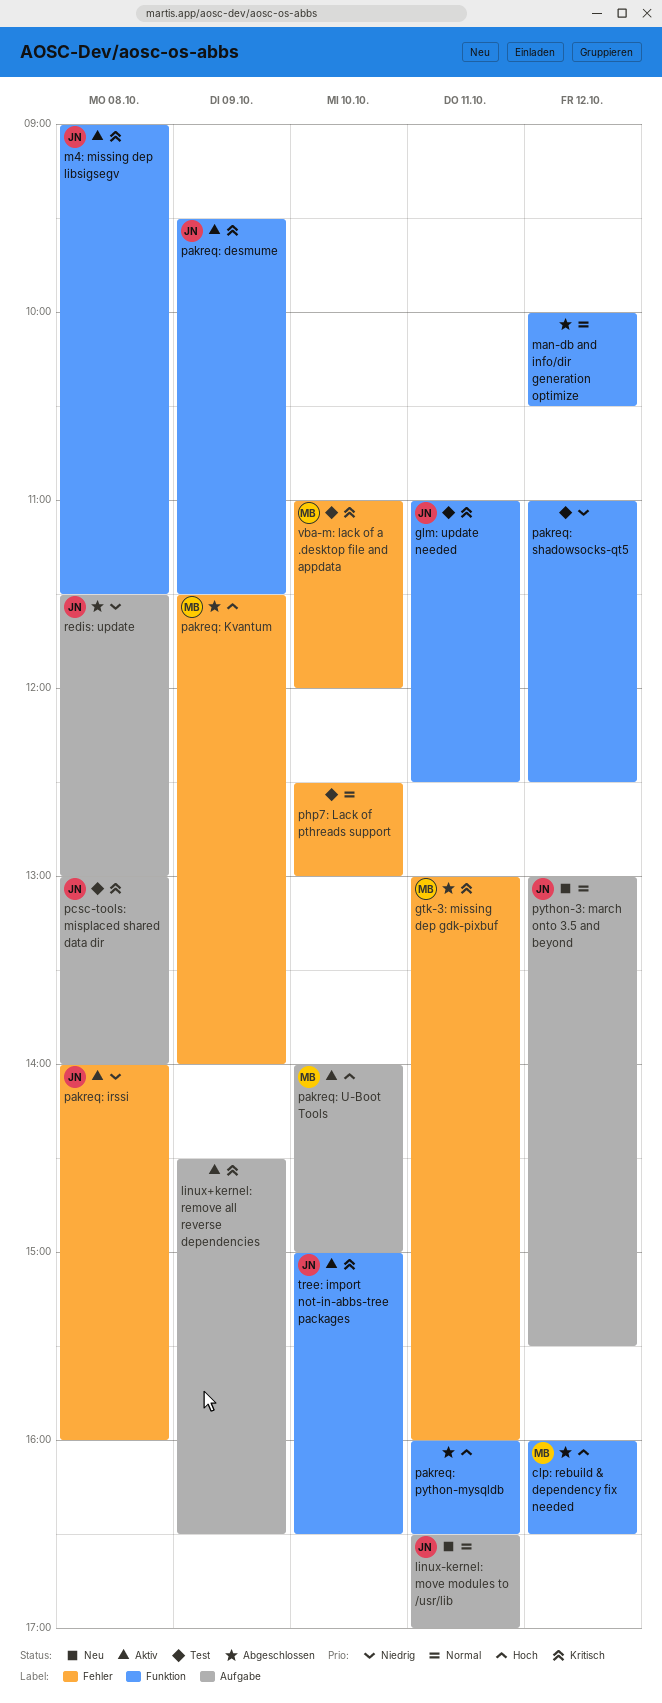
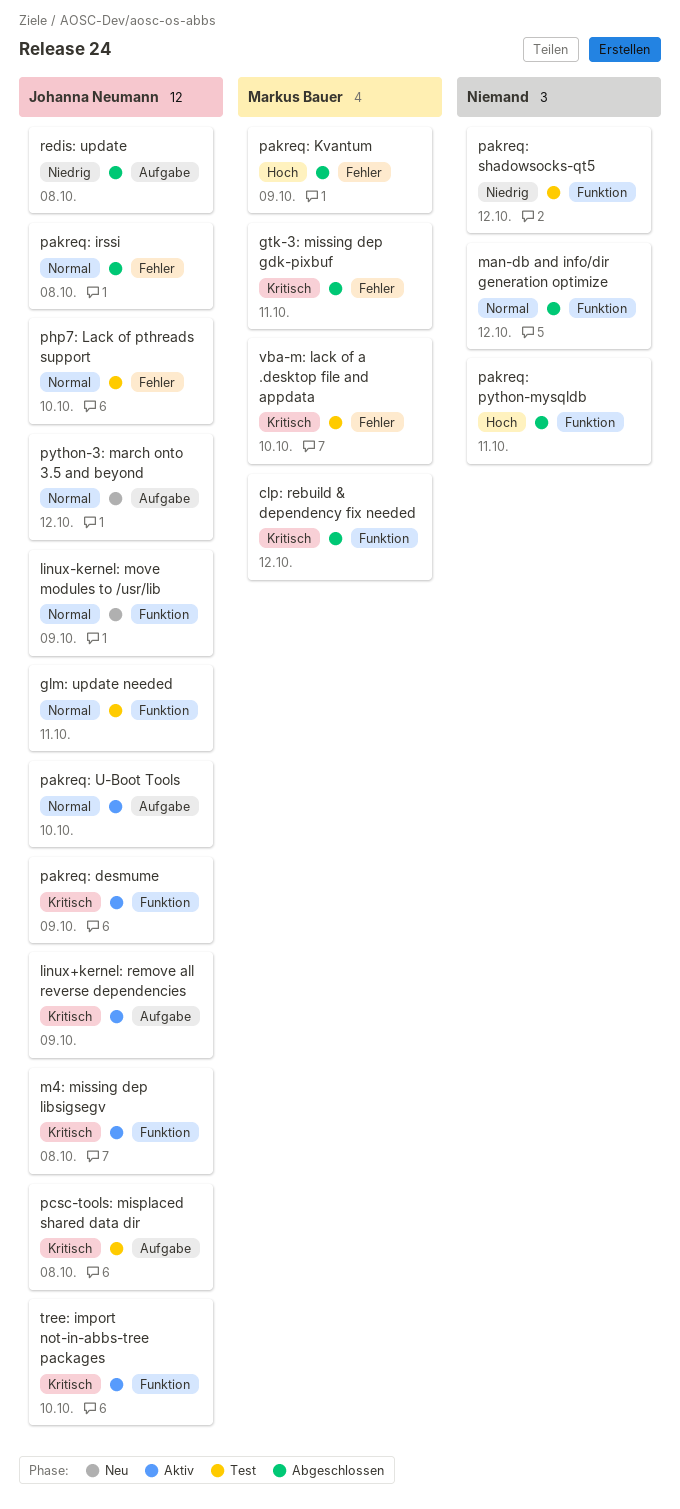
clp: rebuild & dependency fix needed, priority: Hoch -> Kritisch
glm: update needed, priority: Kritisch -> Normal
linux+kernel: remove all reverse dependencies, owner: none -> Johanna Neumann
linux-kernel: move modules to /usr/lib, label: Aufgabe -> Funktion
linux-kernel: move modules to /usr/lib, day: Oct 11 -> Oct 9
pakreq: irssi, status: Aktiv -> Abgeschlossen
pakreq: irssi, priority: Niedrig -> Normal
pakreq: U-Boot Tools, owner: Markus Bauer -> Johanna Neumann
pakreq: U-Boot Tools, priority: Hoch -> Normal
php7: Lack of pthreads support, owner: none -> Johanna Neumann

